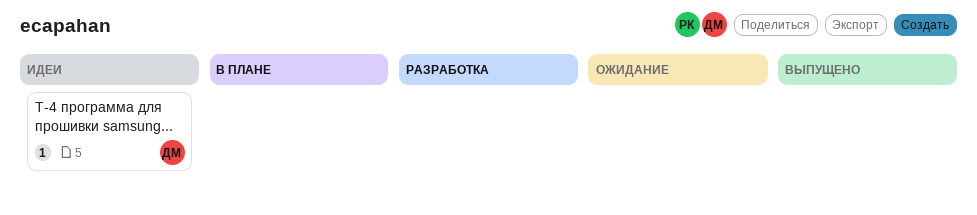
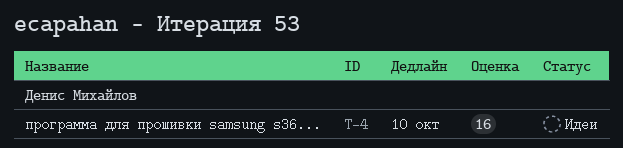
T-4, estimate: 1 -> 16

